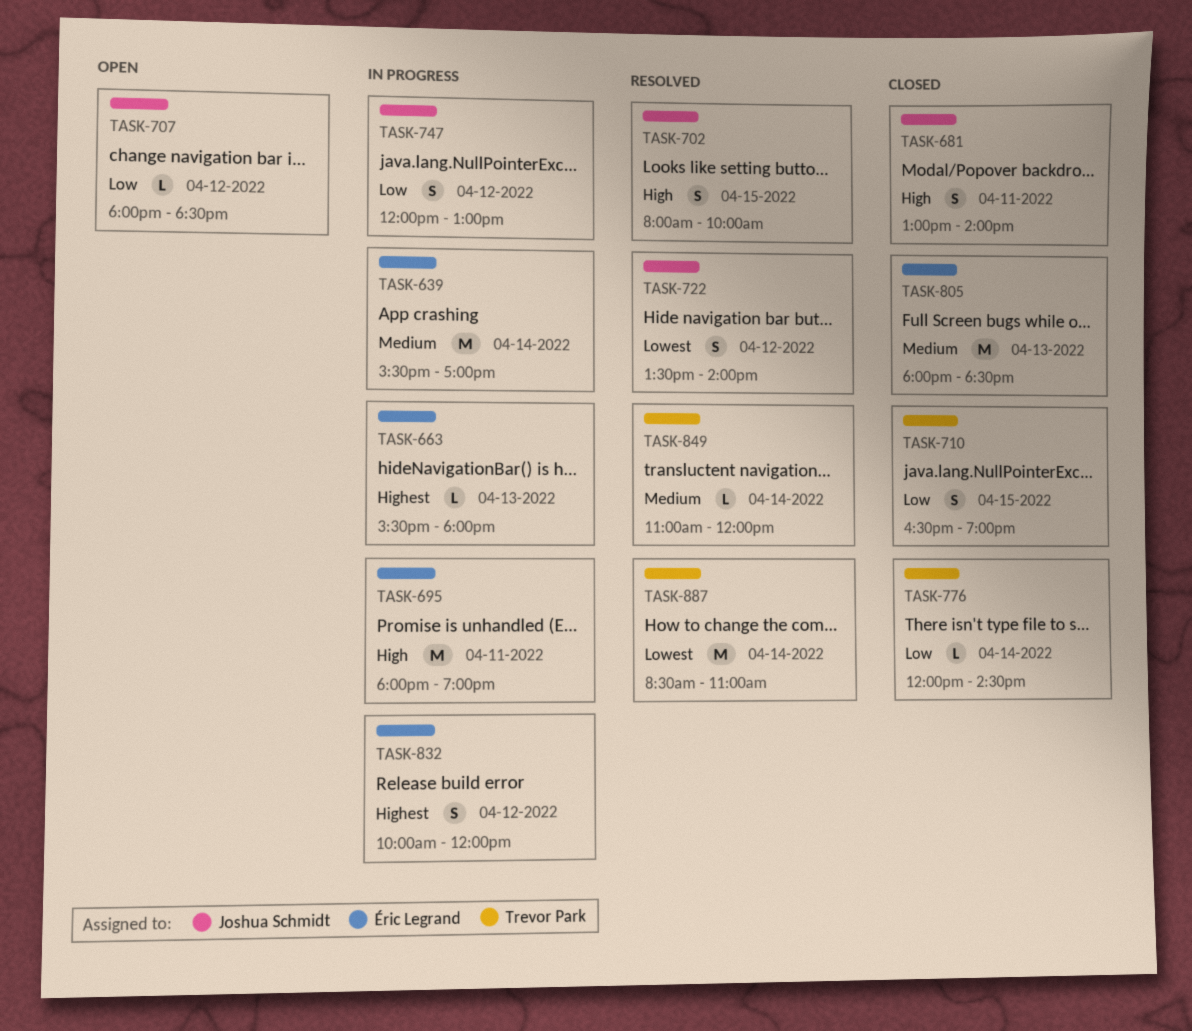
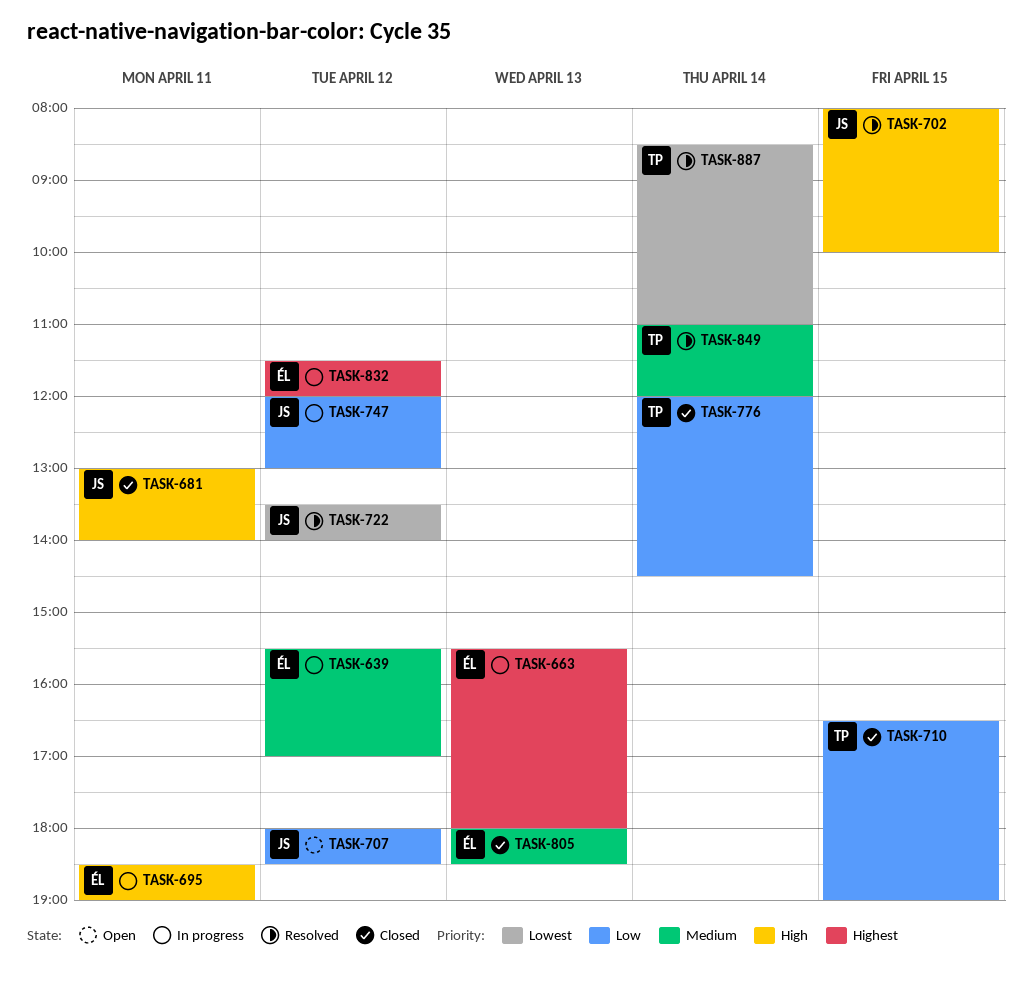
TASK-639, day: Apr 14 -> Apr 12
TASK-695, begins: 18:00 -> 18:30
TASK-832, begins: 10:00 -> 11:30

